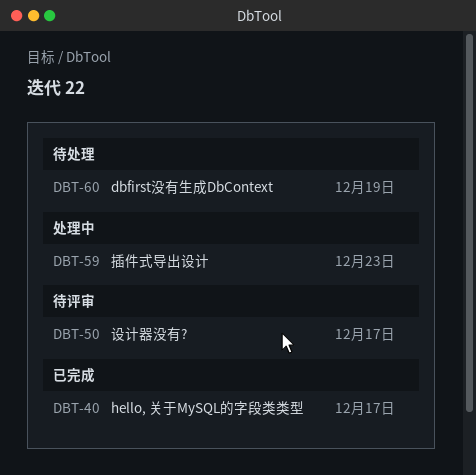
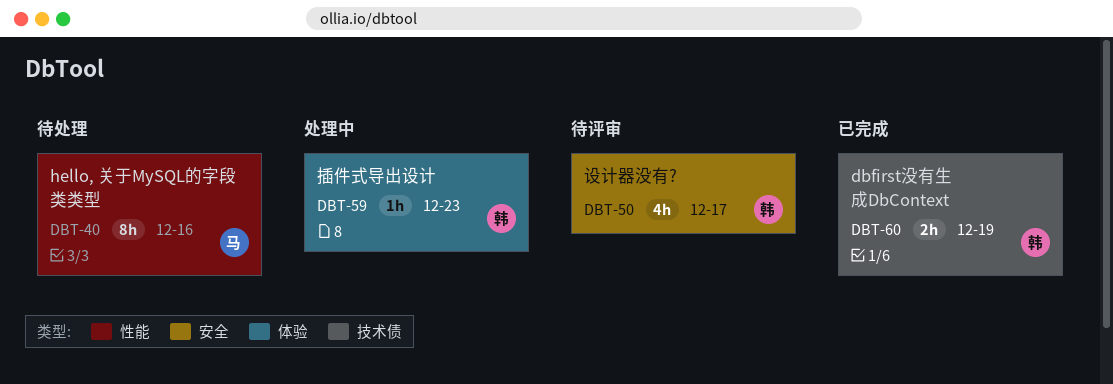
DBT-40, status: 已完成 -> 待处理
DBT-40, due: Dec 17 -> Dec 16
DBT-60, status: 待处理 -> 已完成

